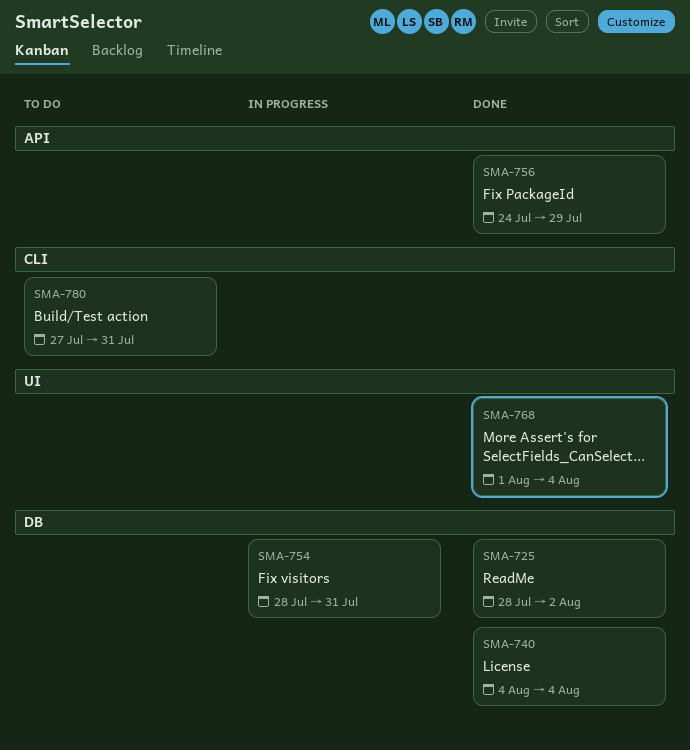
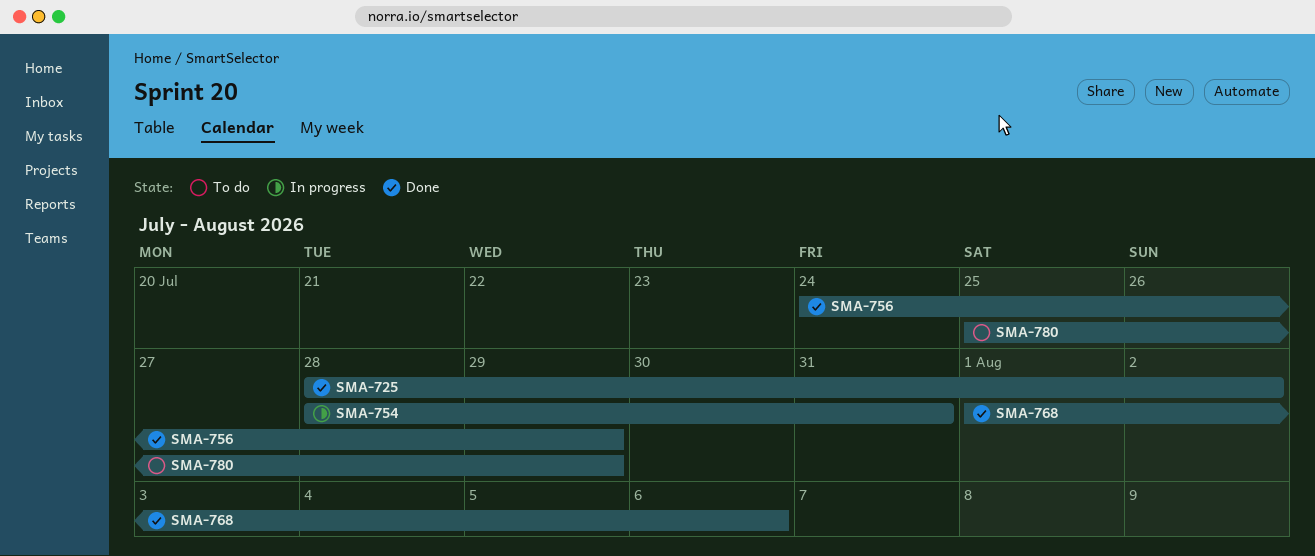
SMA-740: present -> none
SMA-768, due: Aug 4 -> Aug 6
SMA-780, start: Jul 27 -> Jul 25
SMA-780, due: Jul 31 -> Jul 29

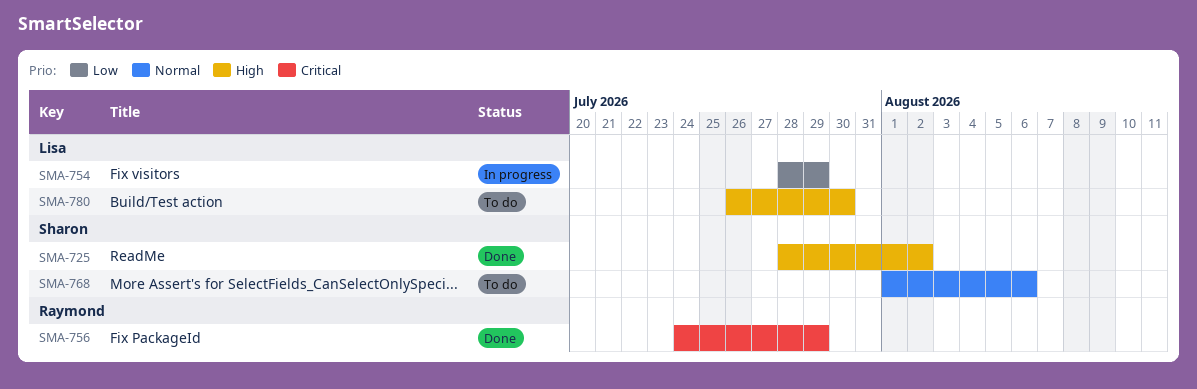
SMA-754, due: Jul 31 -> Jul 29
SMA-768, status: Done -> To do
SMA-780, start: Jul 25 -> Jul 26
SMA-780, due: Jul 29 -> Jul 30

